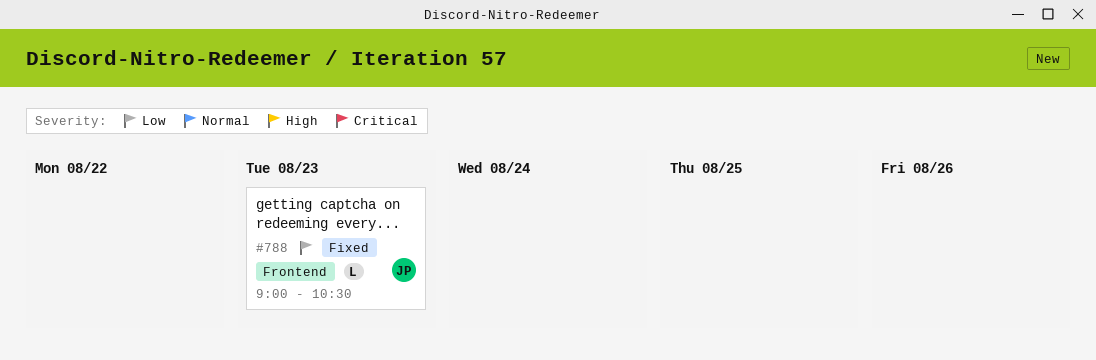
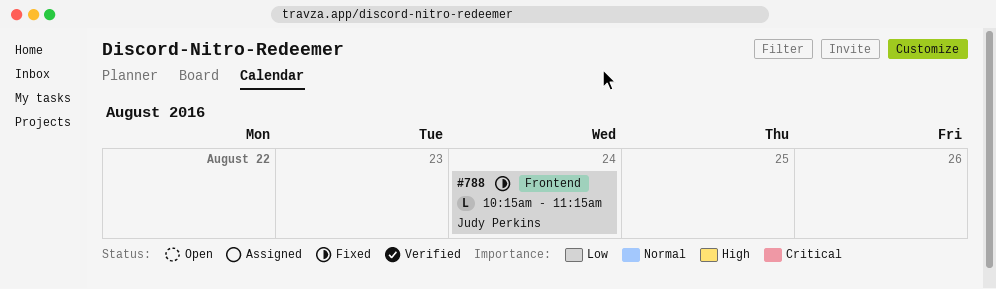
#788, day: Aug 23 -> Aug 24
#788, begins: 09:00 -> 10:15
#788, ends: 10:30 -> 11:15

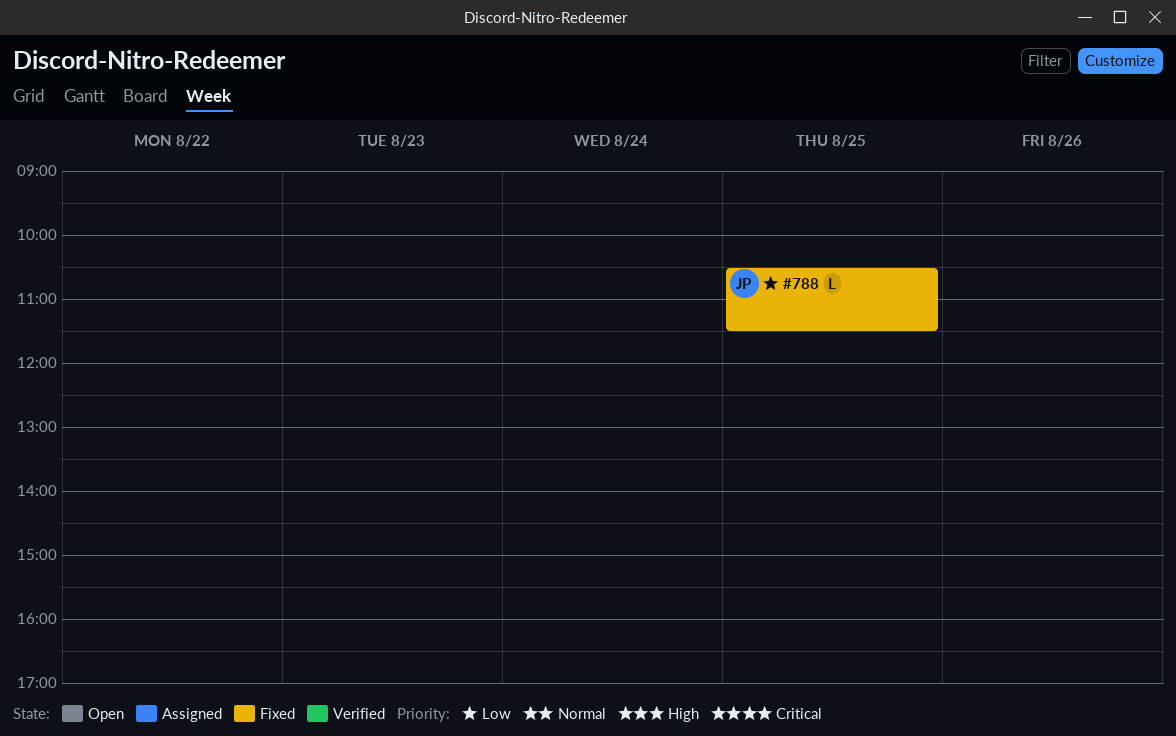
#788, day: Aug 24 -> Aug 25
#788, begins: 10:15 -> 10:30
#788, ends: 11:15 -> 11:30

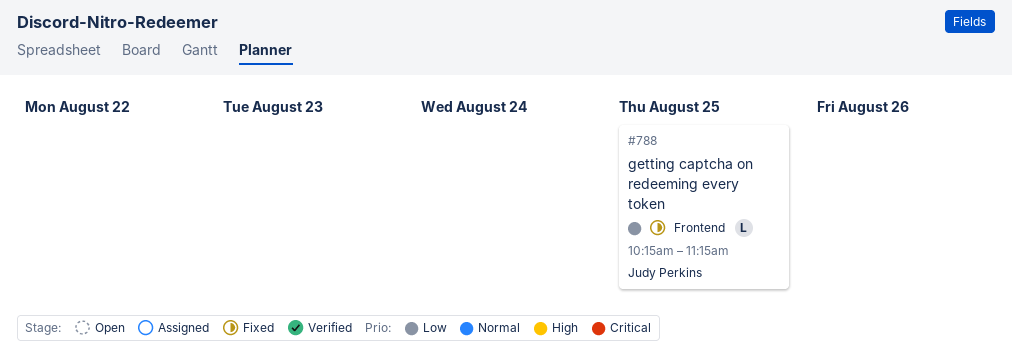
#788, begins: 10:30 -> 10:15
#788, ends: 11:30 -> 11:15

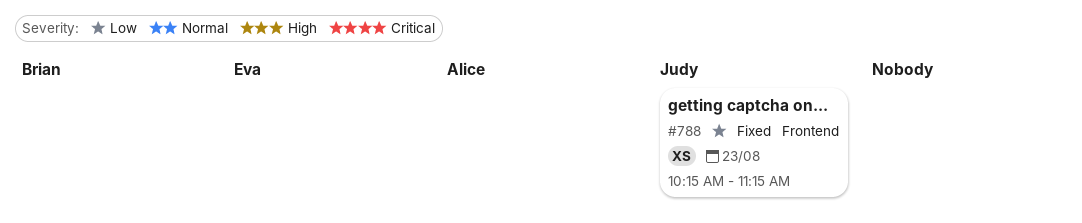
#788, estimate: L -> XS
#788, day: Aug 25 -> Aug 23

